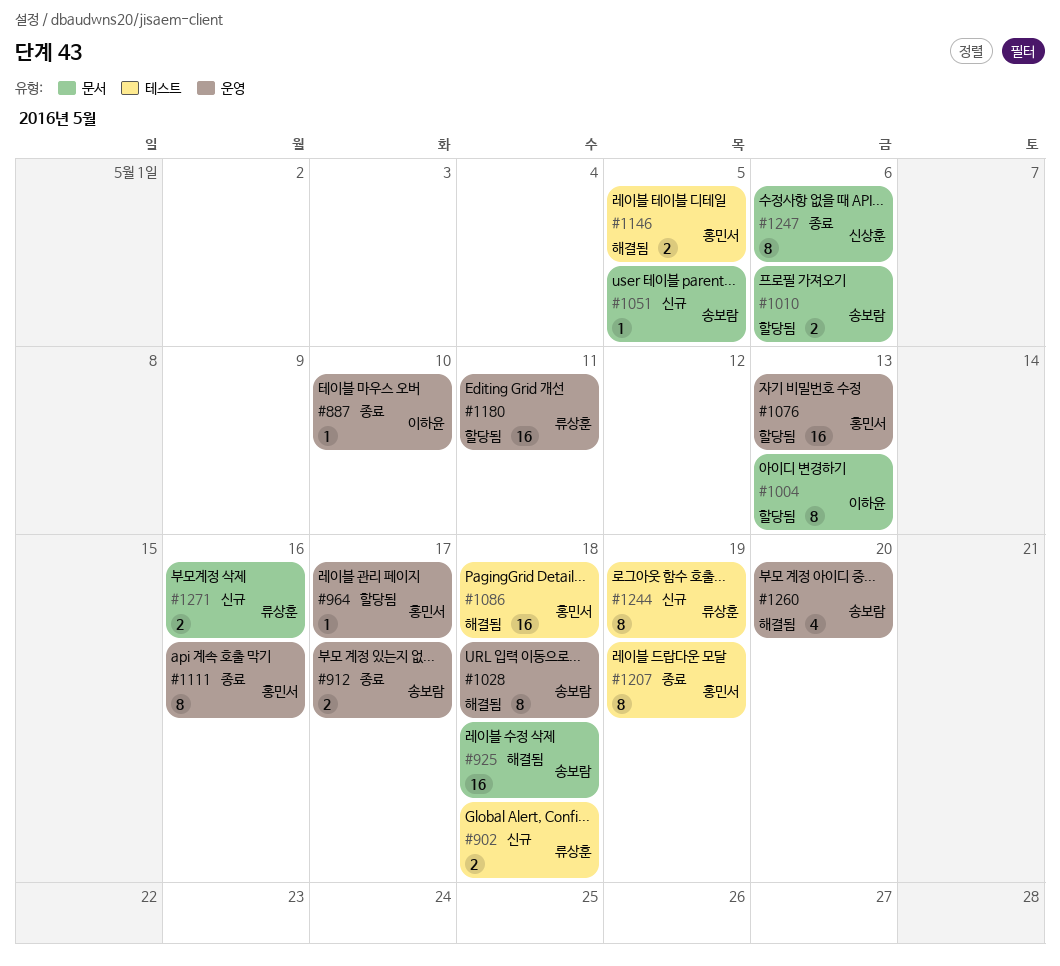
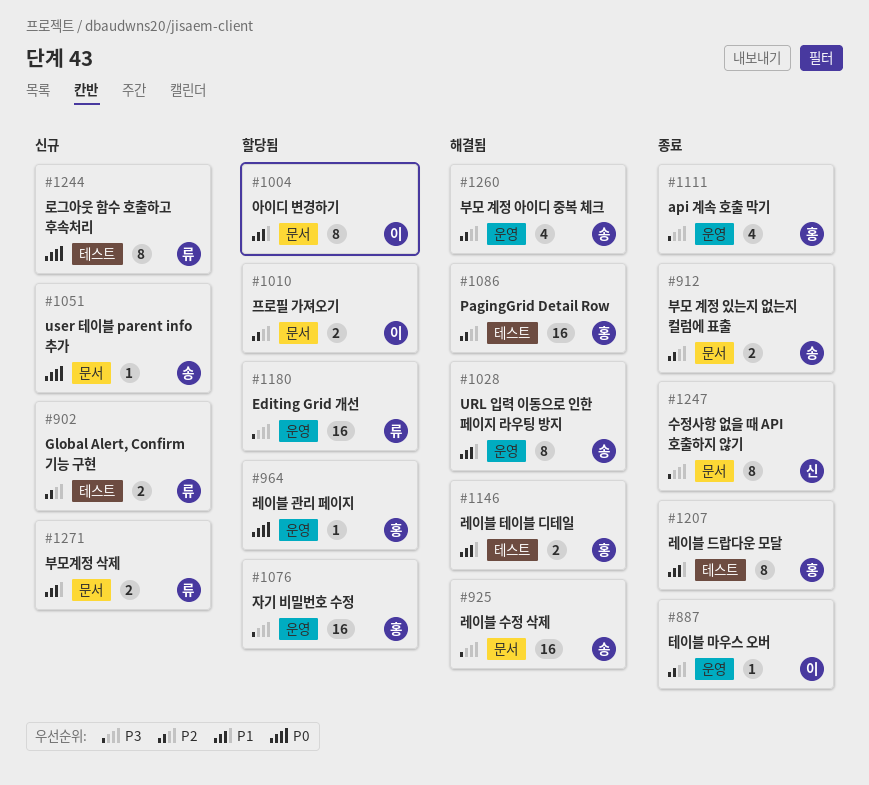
#912, label: 운영 -> 문서
#1010, owner: 송보람 -> 이하윤
#1111, estimate: 8 -> 4

